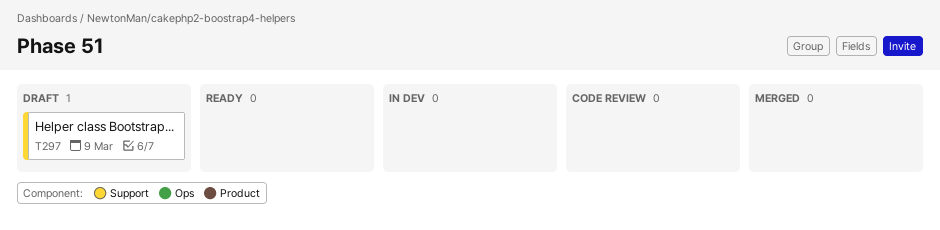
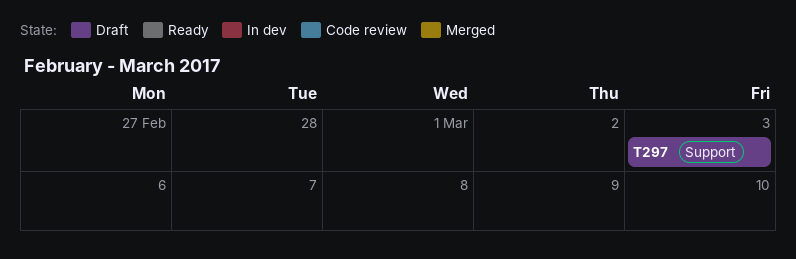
T297, due: Mar 9 -> Mar 3

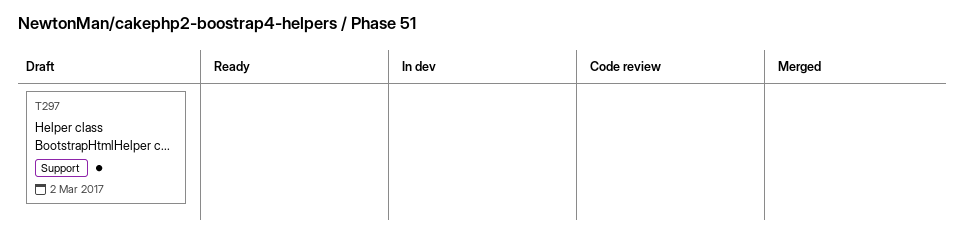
T297, due: Mar 3 -> Mar 2

